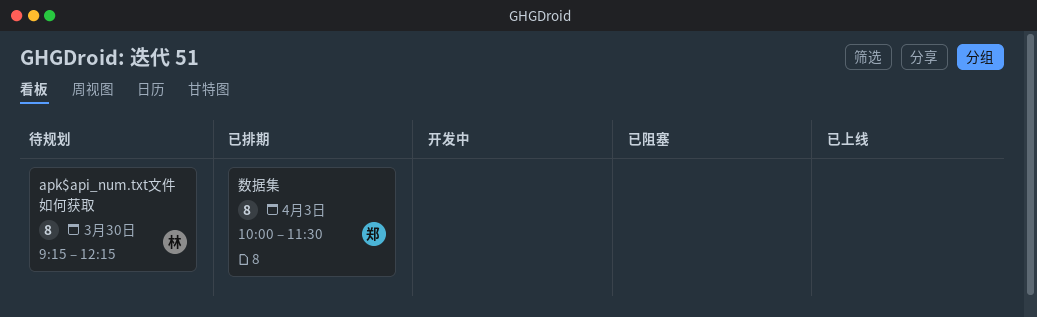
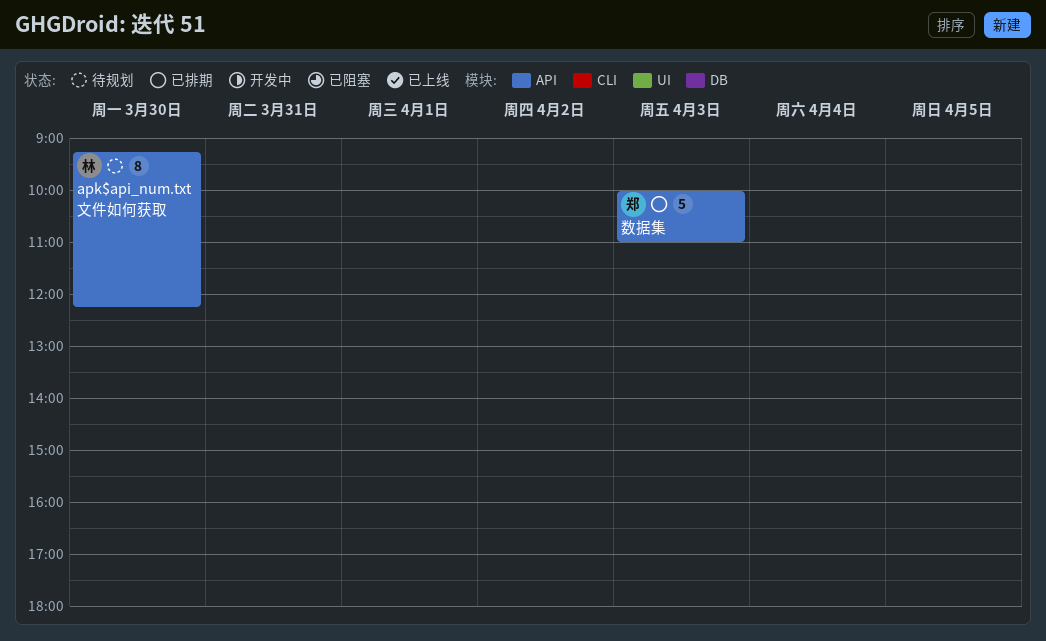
数据集, estimate: 8 -> 5
数据集, ends: 11:30 -> 11:00

